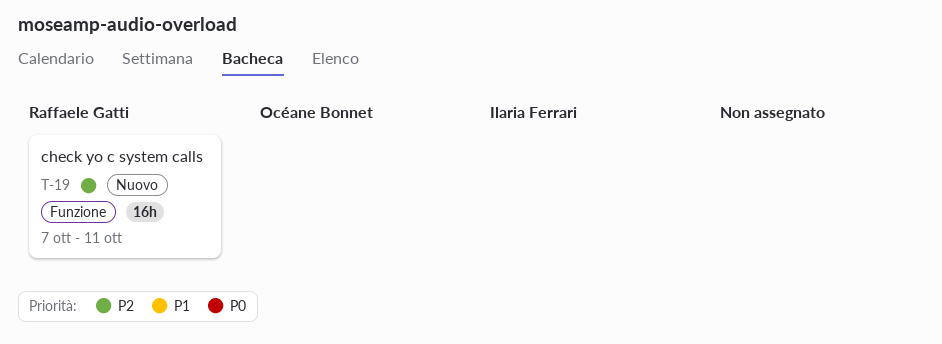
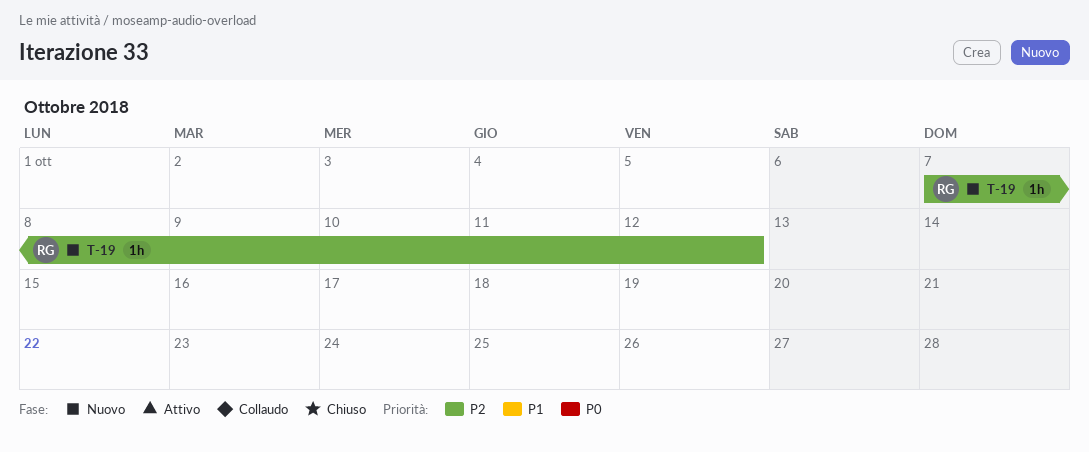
T-19, estimate: 16h -> 1h
T-19, due: Oct 11 -> Oct 12

